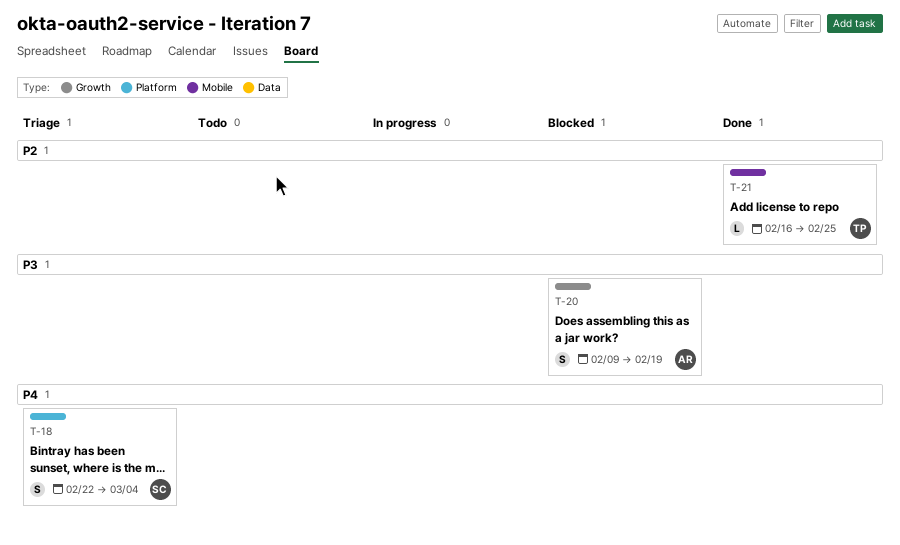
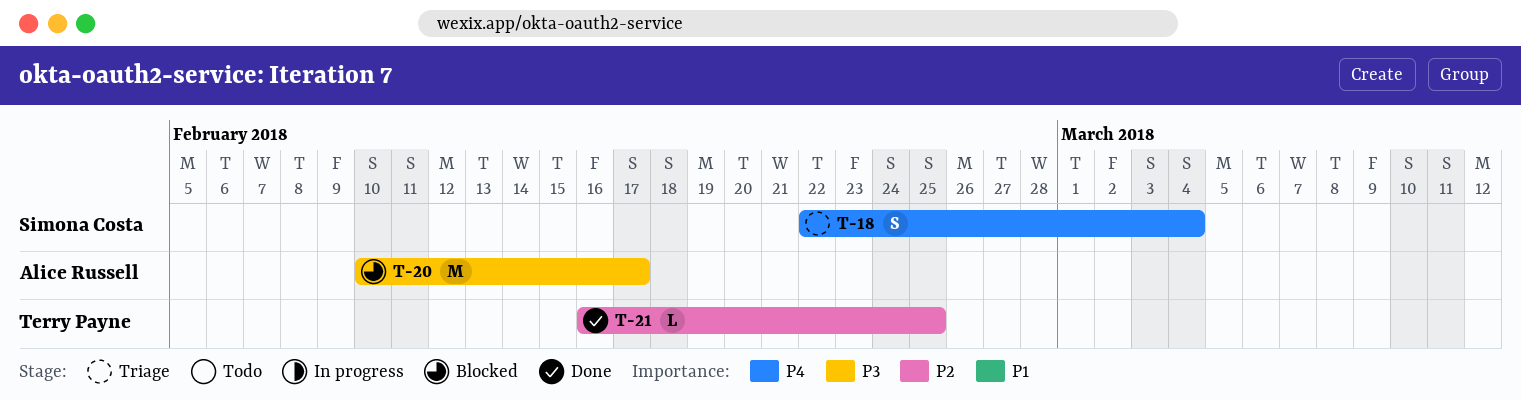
T-20, estimate: S -> M
T-20, start: Feb 9 -> Feb 10
T-20, due: Feb 19 -> Feb 17

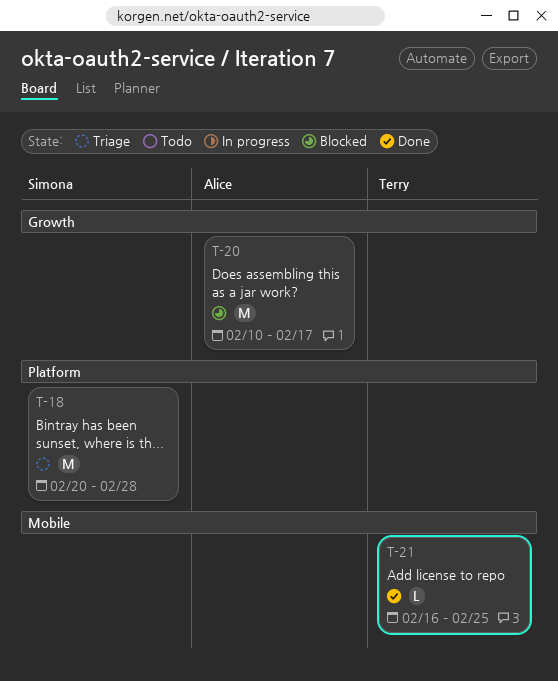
T-18, estimate: S -> M
T-18, start: Feb 22 -> Feb 20
T-18, due: Mar 4 -> Feb 28

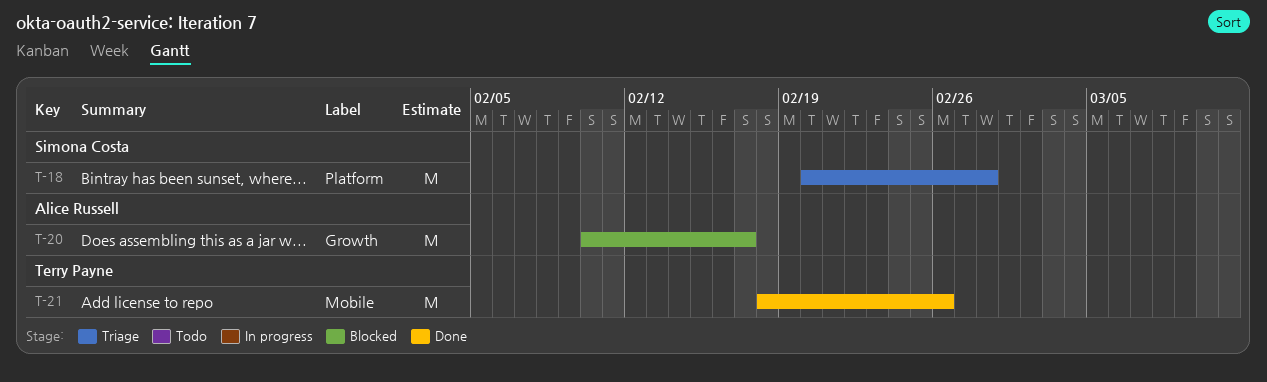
T-21, estimate: L -> M
T-21, start: Feb 16 -> Feb 18
T-21, due: Feb 25 -> Feb 26

